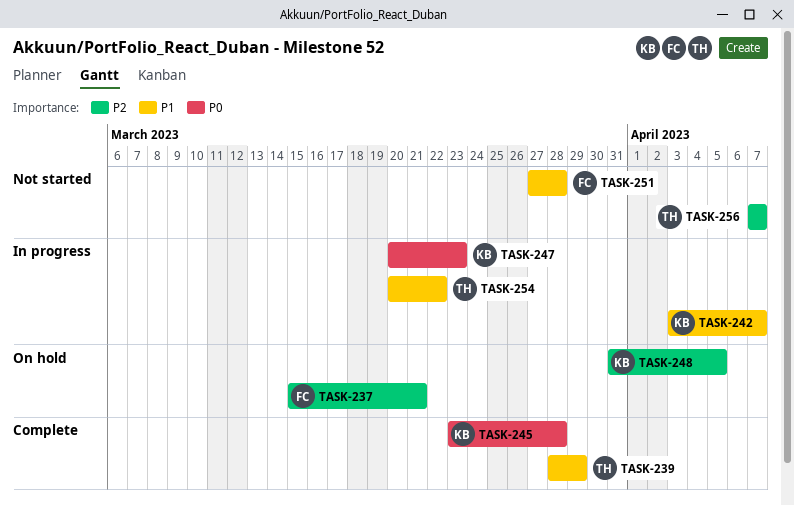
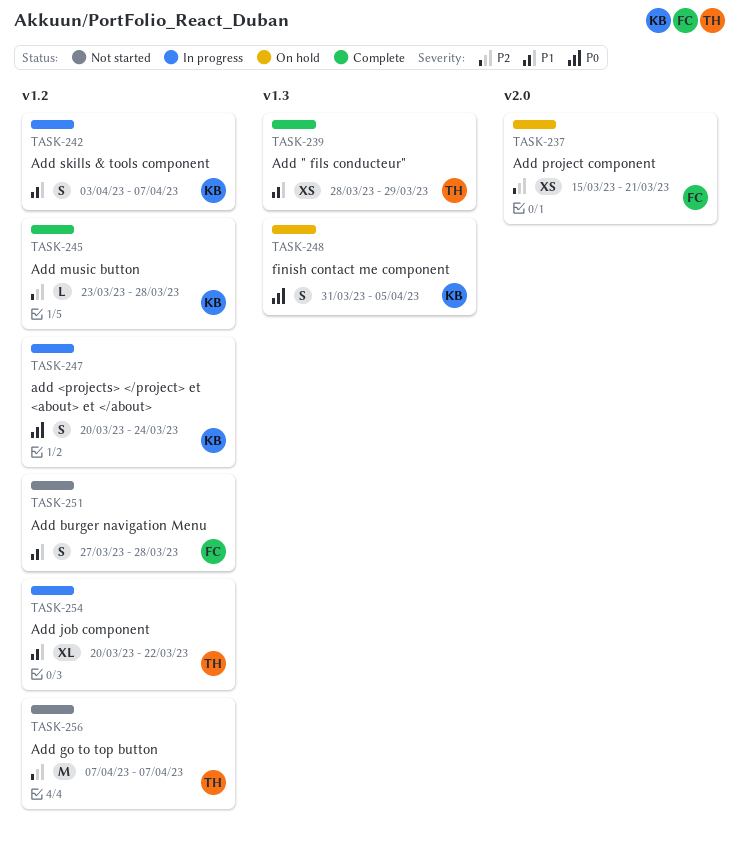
TASK-245, priority: P0 -> P2
TASK-247, due: Mar 23 -> Mar 24
TASK-248, priority: P2 -> P0

